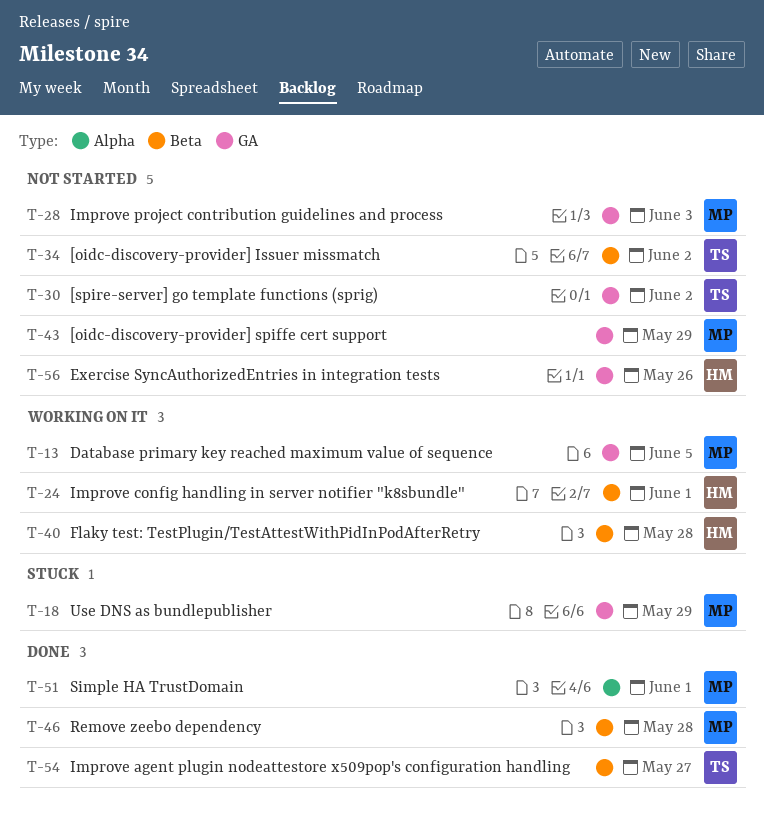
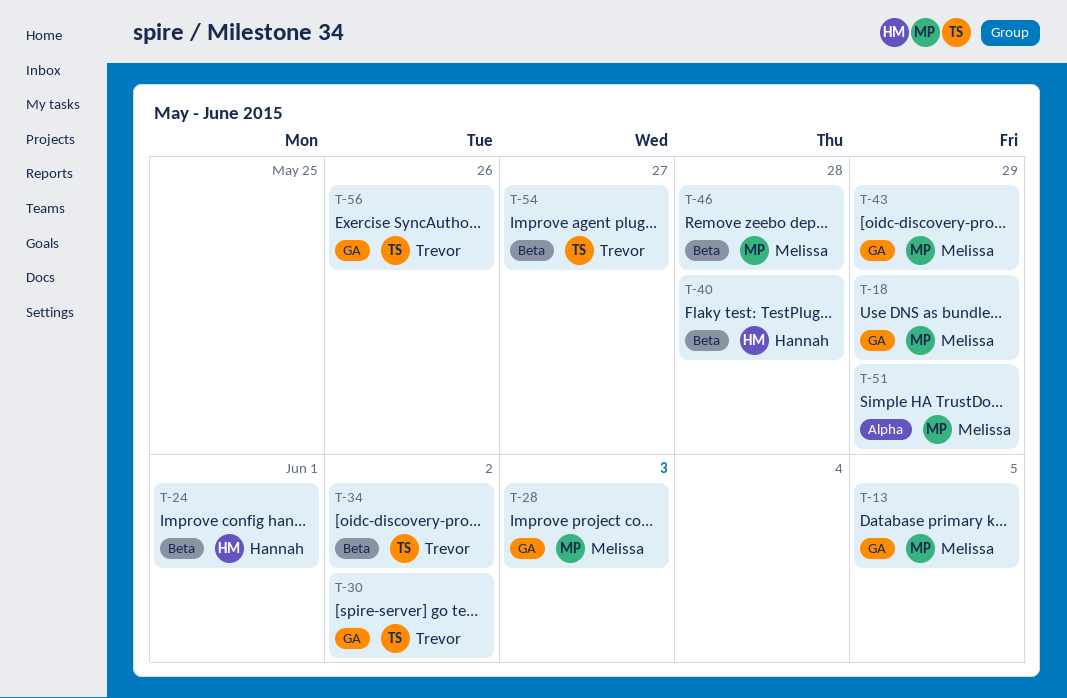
T-51, due: Jun 1 -> May 29
T-56, owner: Hannah -> Trevor

